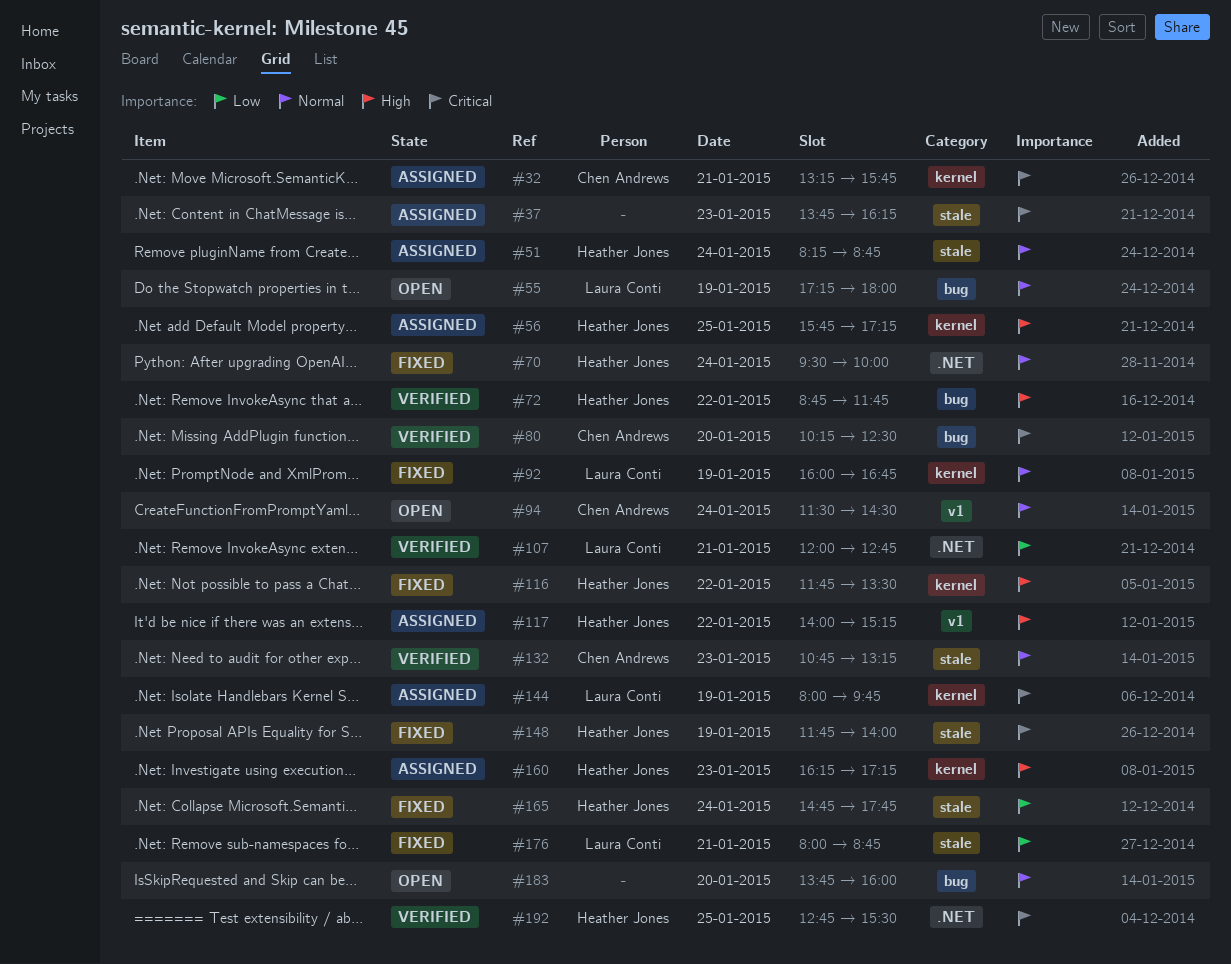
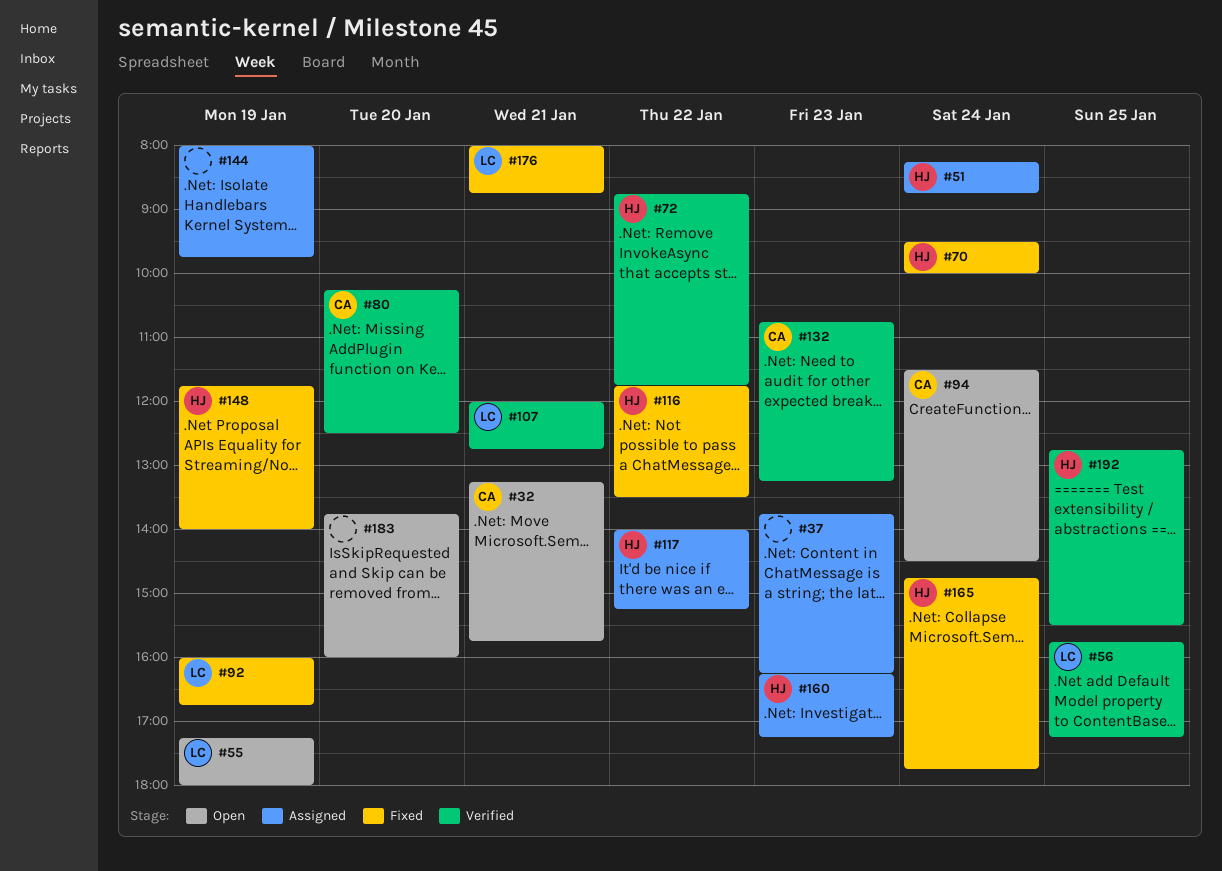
#32, status: Assigned -> Open
#56, status: Assigned -> Verified
#56, owner: Heather Jones -> Laura Conti
#144, owner: Laura Conti -> none

